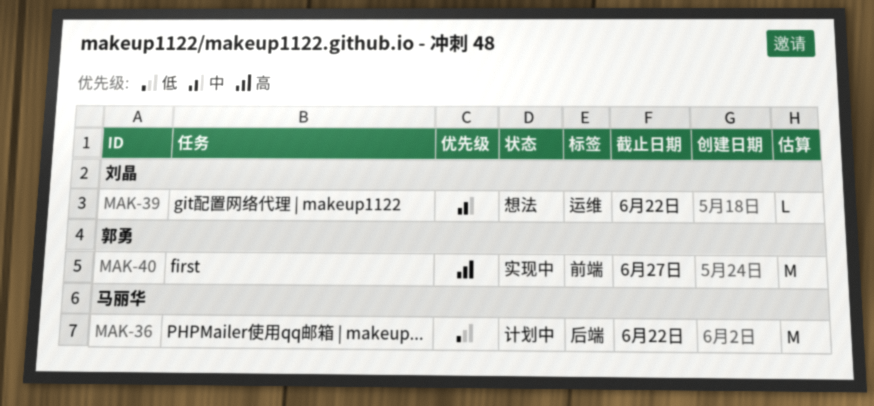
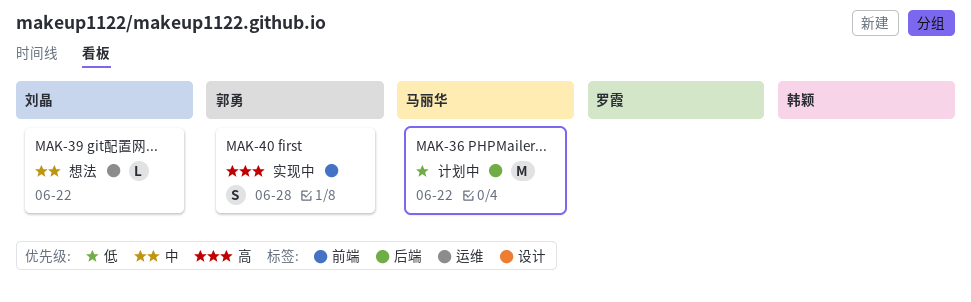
MAK-40, estimate: M -> S
MAK-40, due: Jun 27 -> Jun 28

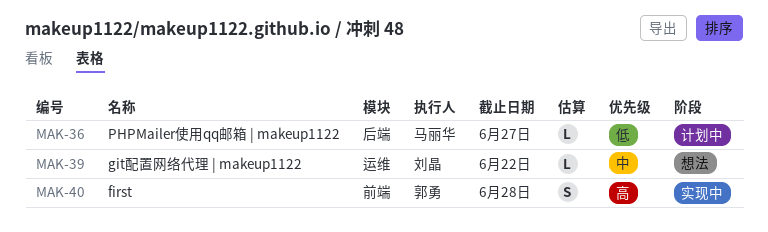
MAK-36, estimate: M -> L
MAK-36, due: Jun 22 -> Jun 27

